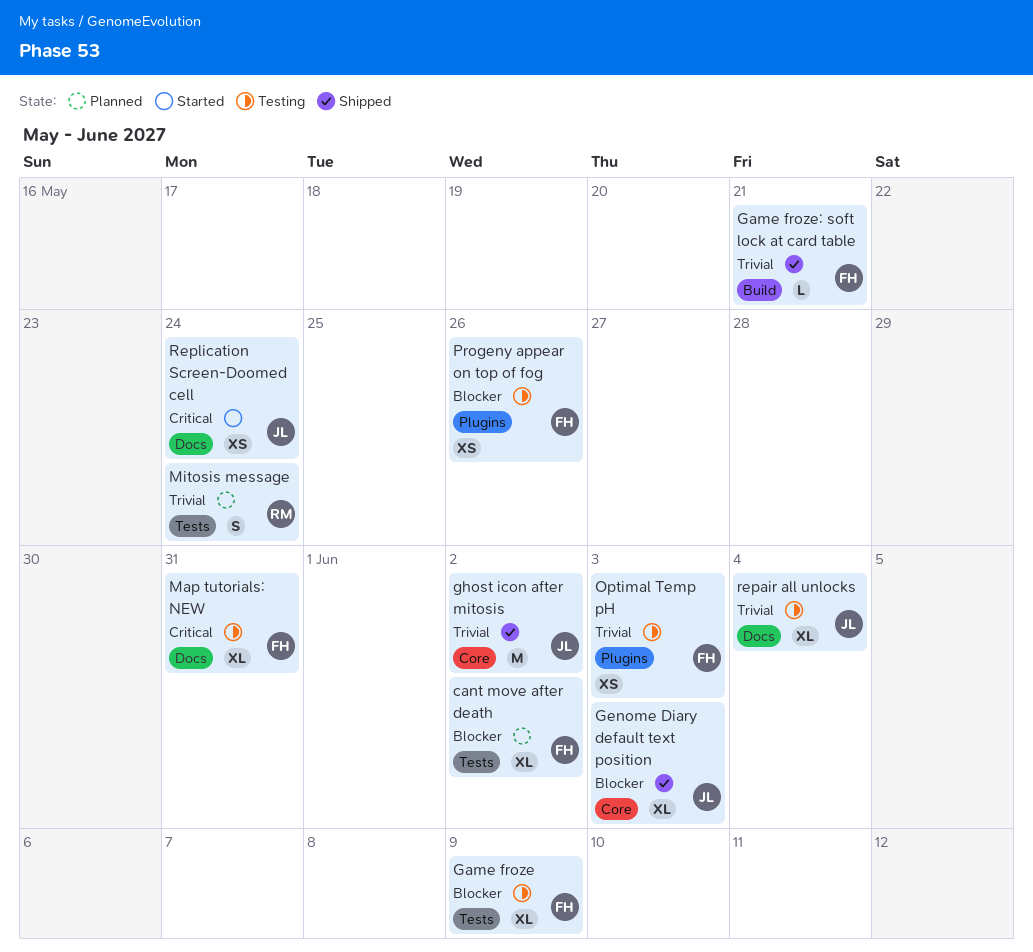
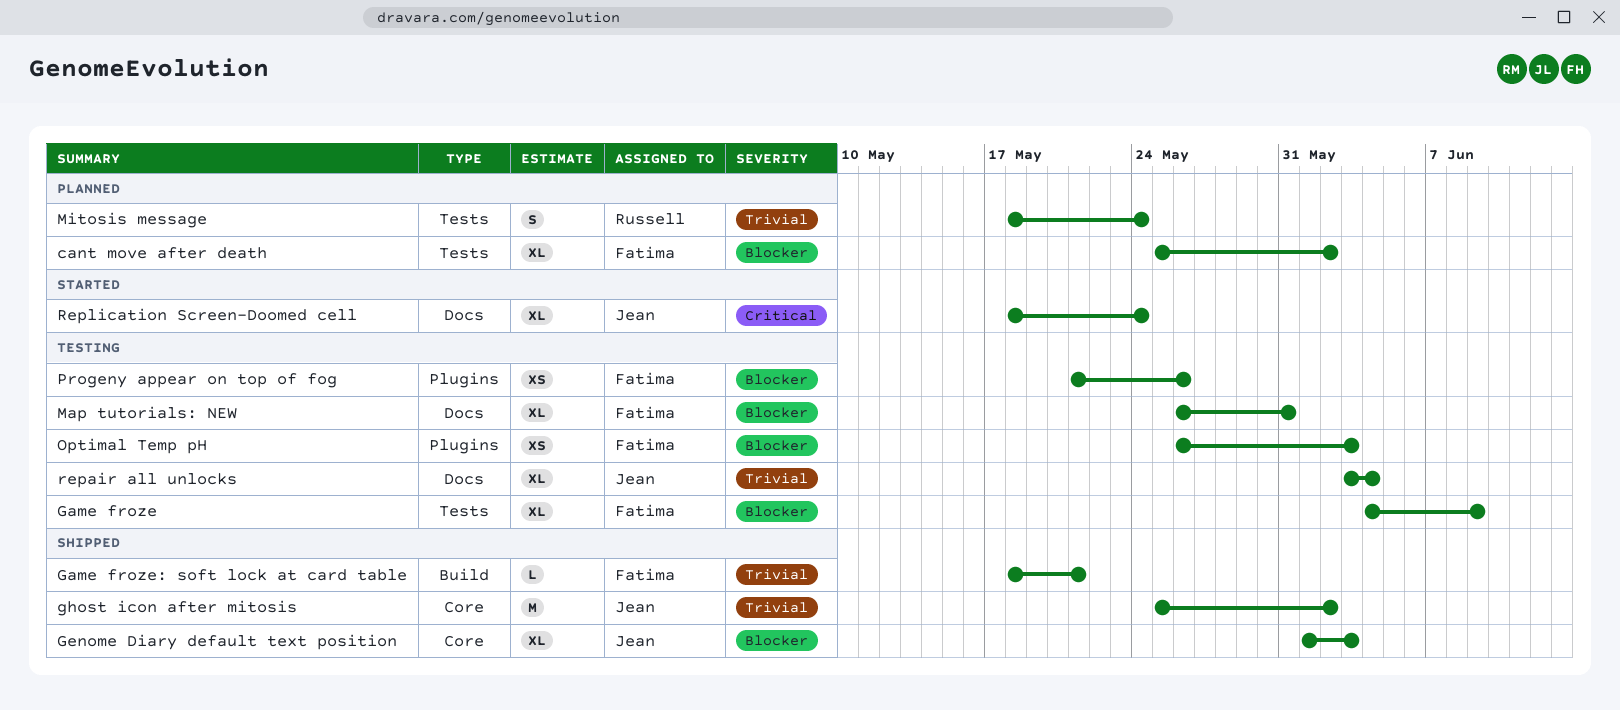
Map tutorials: NEW, priority: Critical -> Blocker
Optimal Temp pH, priority: Trivial -> Blocker
Replication Screen-Doomed cell, estimate: XS -> XL

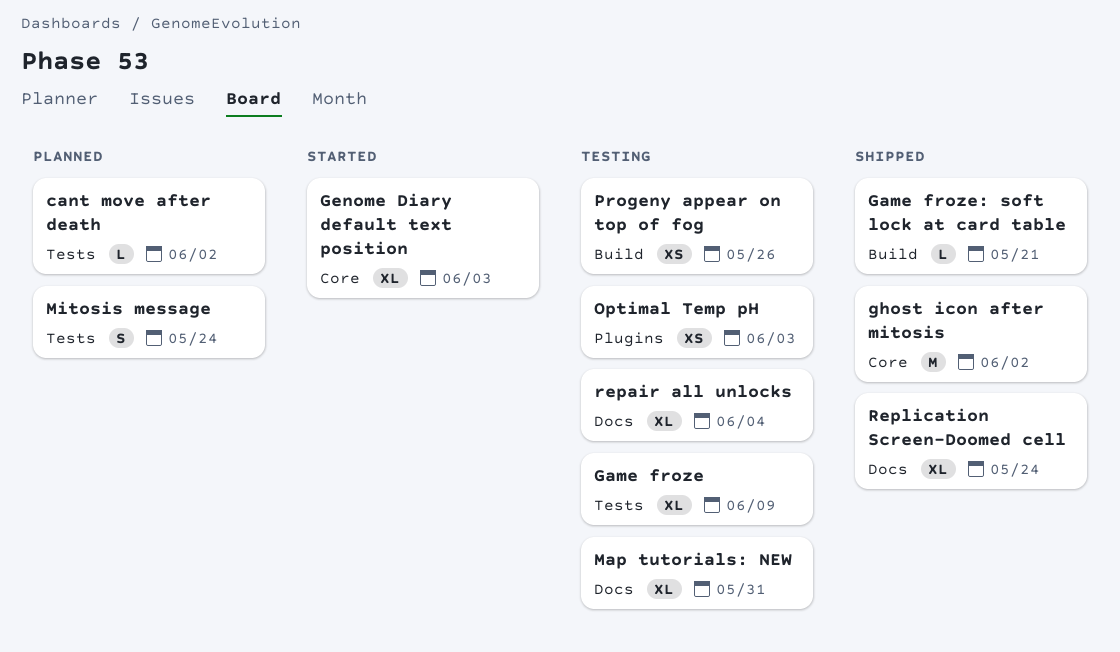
cant move after death, estimate: XL -> L
Genome Diary default text position, status: Shipped -> Started
Progeny appear on top of fog, label: Plugins -> Build
Replication Screen-Doomed cell, status: Started -> Shipped

